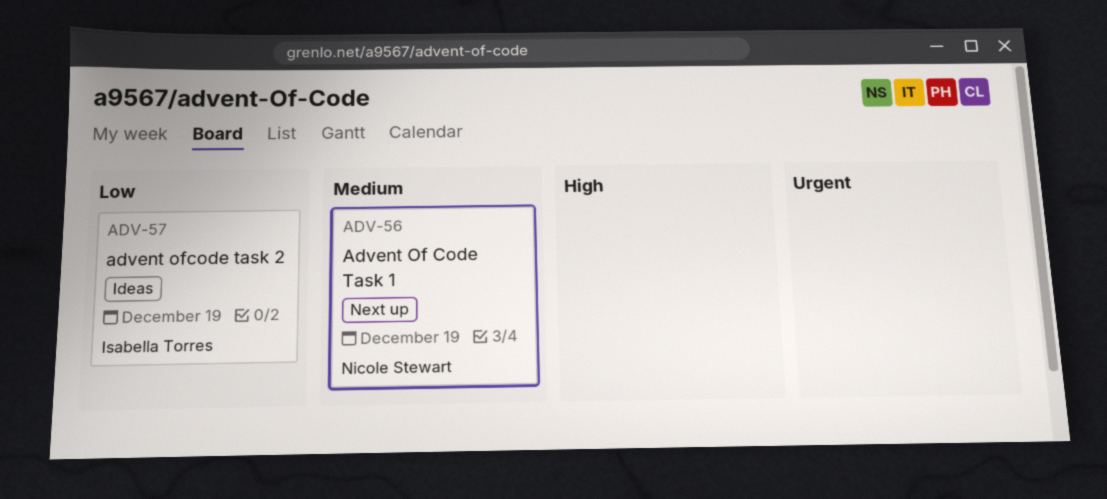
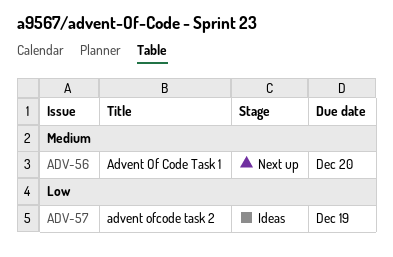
ADV-56, due: Dec 19 -> Dec 20

